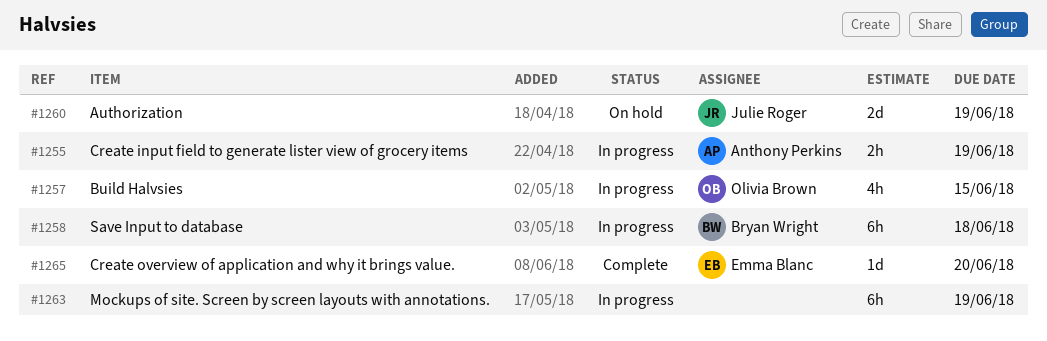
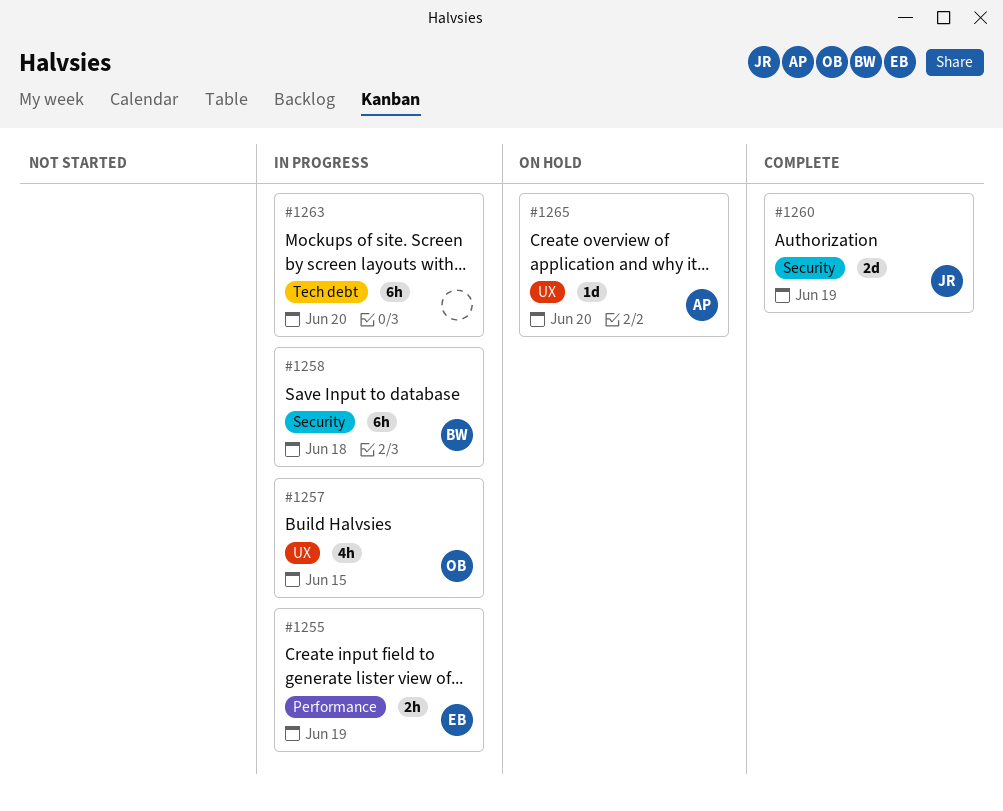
#1255, owner: Anthony Perkins -> Emma Blanc
#1260, status: On hold -> Complete
#1263, due: Jun 19 -> Jun 20
#1265, status: Complete -> On hold
#1265, owner: Emma Blanc -> Anthony Perkins

